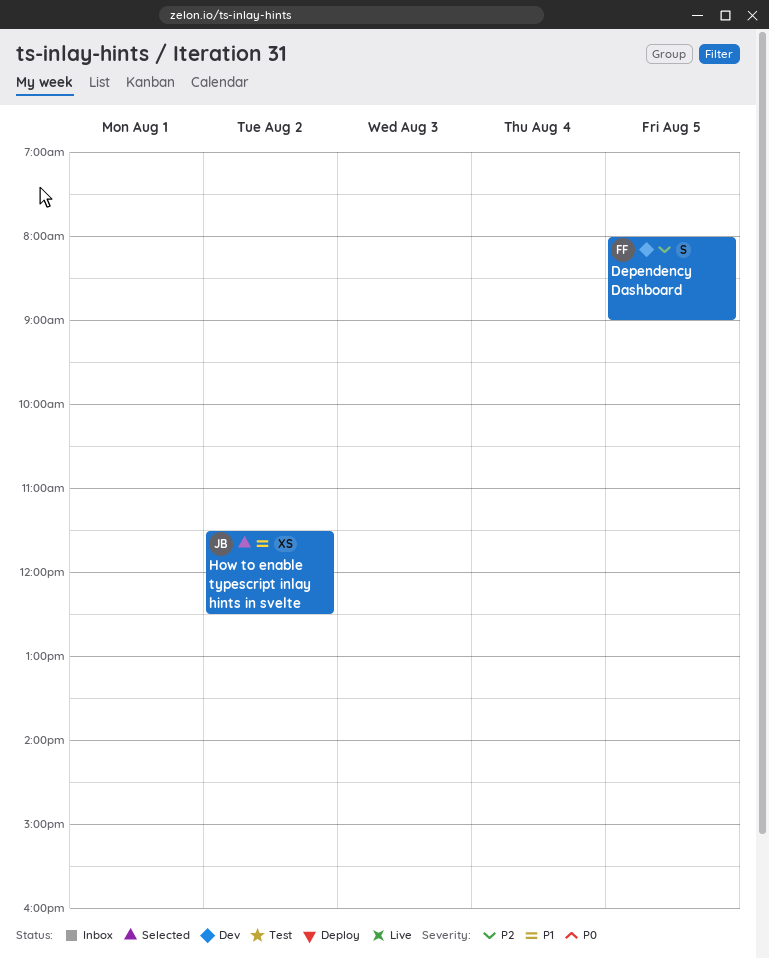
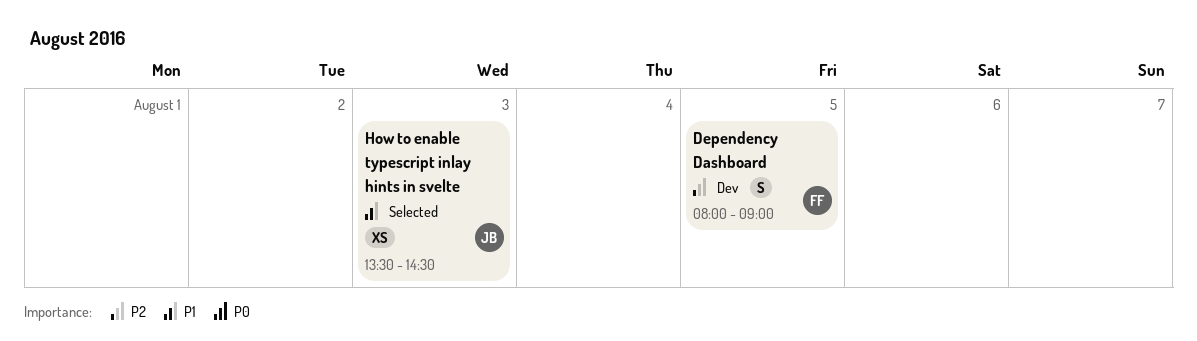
How to enable typescript inlay hints in svelte, day: Aug 2 -> Aug 3
How to enable typescript inlay hints in svelte, begins: 11:30 -> 13:30
How to enable typescript inlay hints in svelte, ends: 12:30 -> 14:30

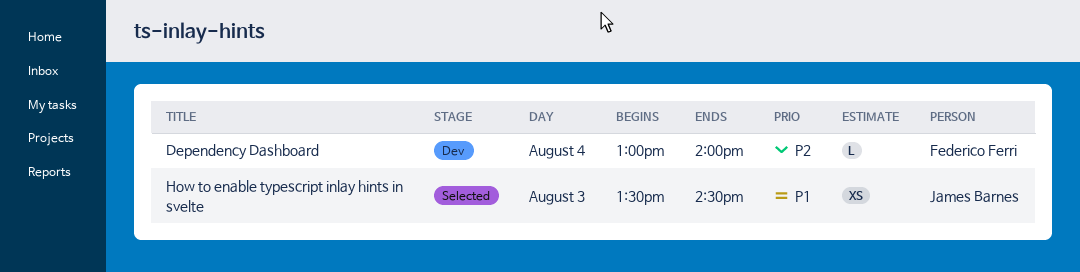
Dependency Dashboard, estimate: S -> L
Dependency Dashboard, day: Aug 5 -> Aug 4
Dependency Dashboard, begins: 08:00 -> 13:00
Dependency Dashboard, ends: 09:00 -> 14:00

